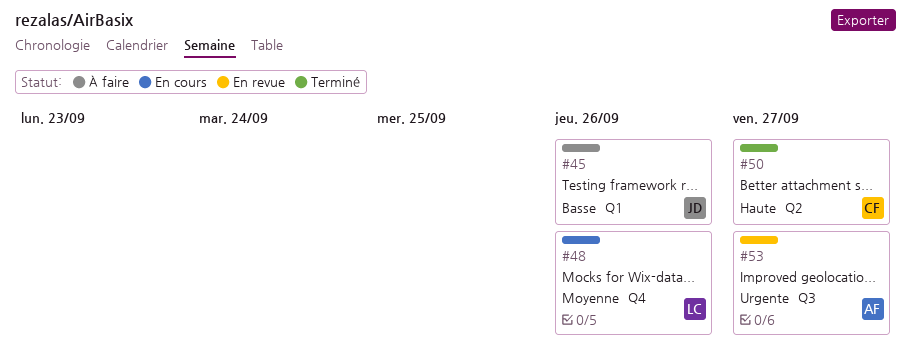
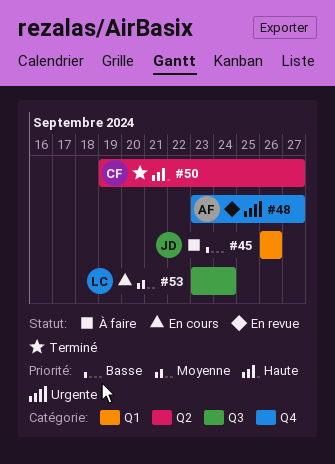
#48, status: En cours -> En revue
#48, owner: LC -> AF
#48, priority: Moyenne -> Urgente
#48, due: Sep 26 -> Sep 27
#53, status: En revue -> En cours
#53, owner: AF -> LC
#53, priority: Urgente -> Moyenne
#53, due: Sep 27 -> Sep 24

